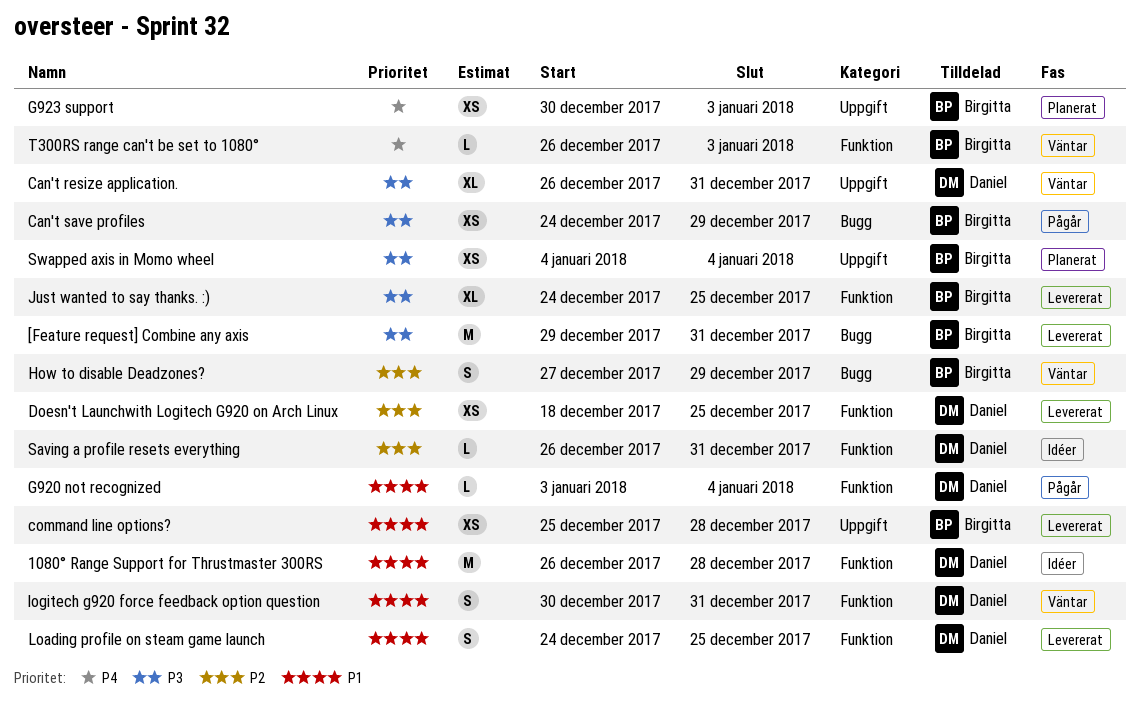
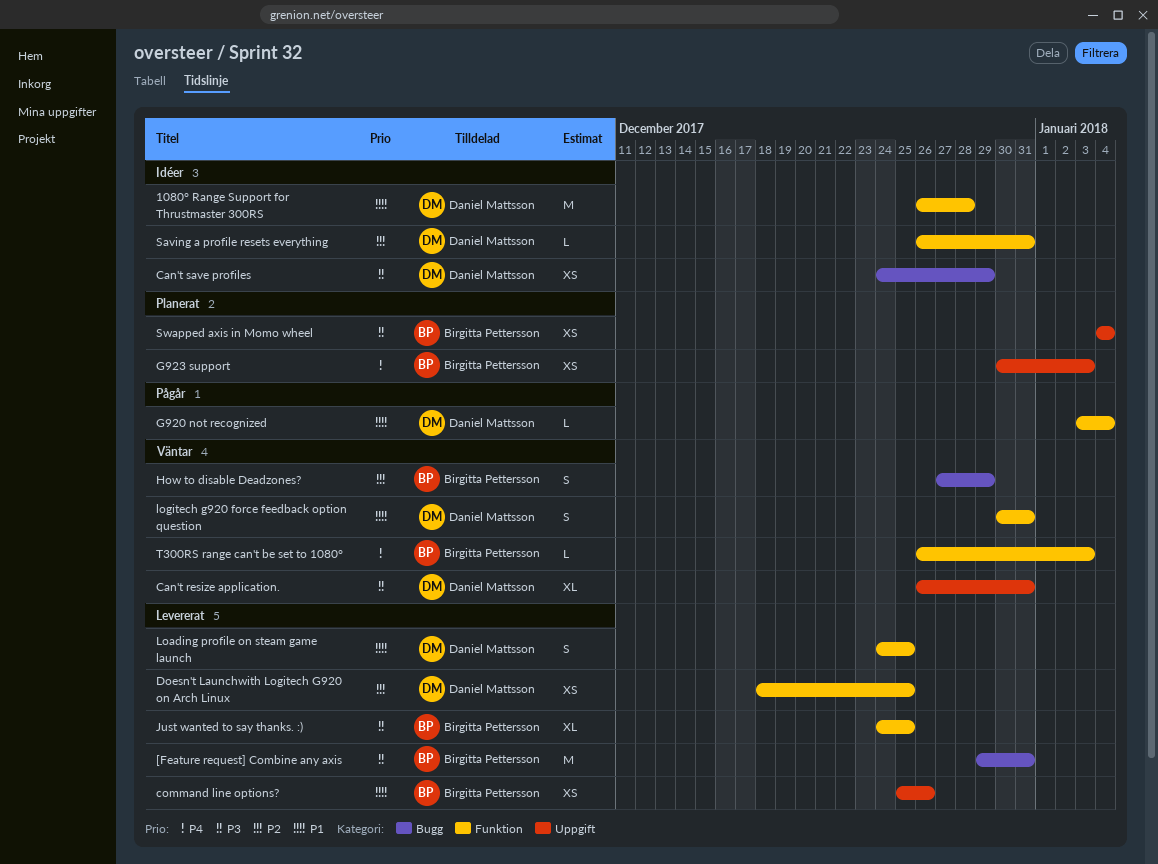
Can't save profiles, status: Pågår -> Idéer
Can't save profiles, owner: Birgitta Pettersson -> Daniel Mattsson
command line options?, due: Dec 28 -> Dec 26

